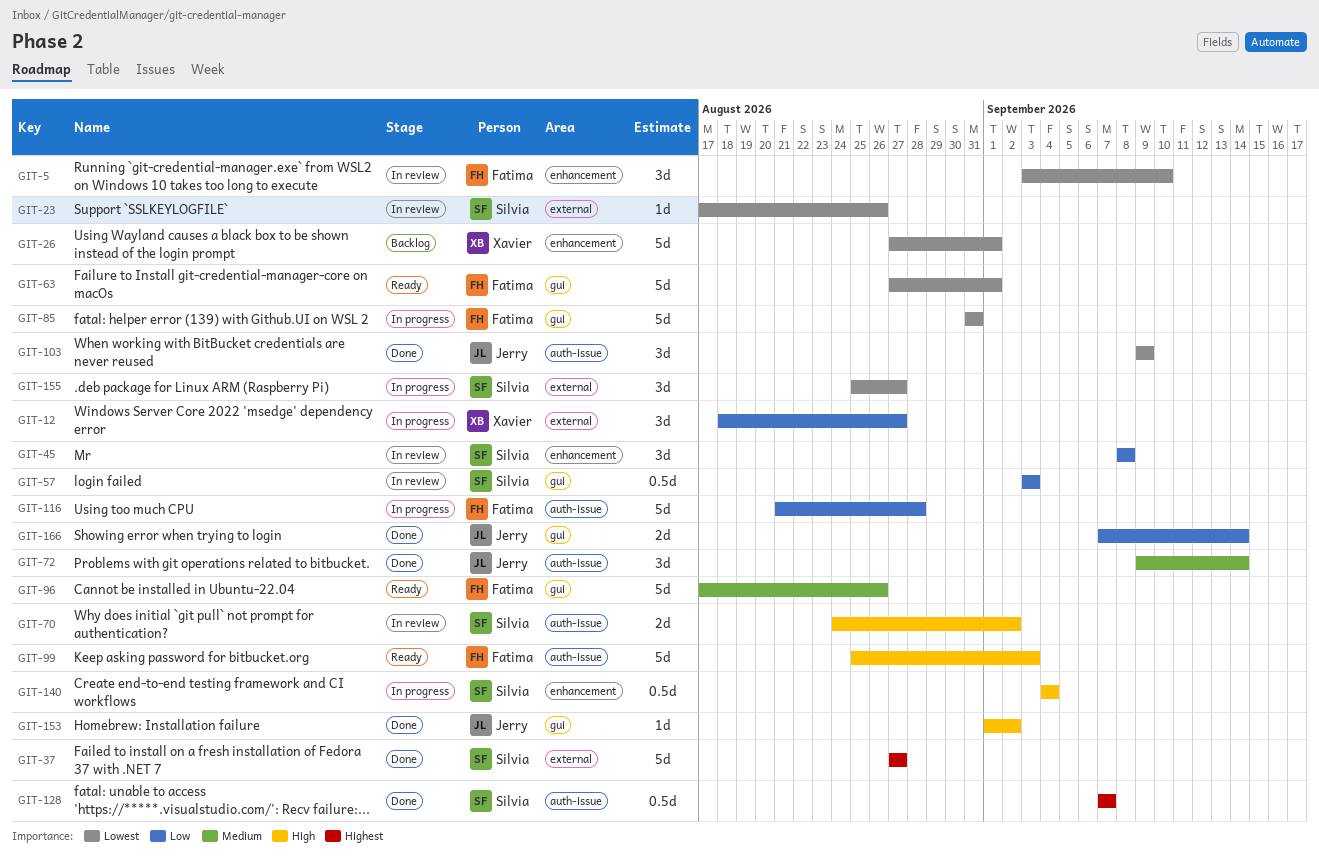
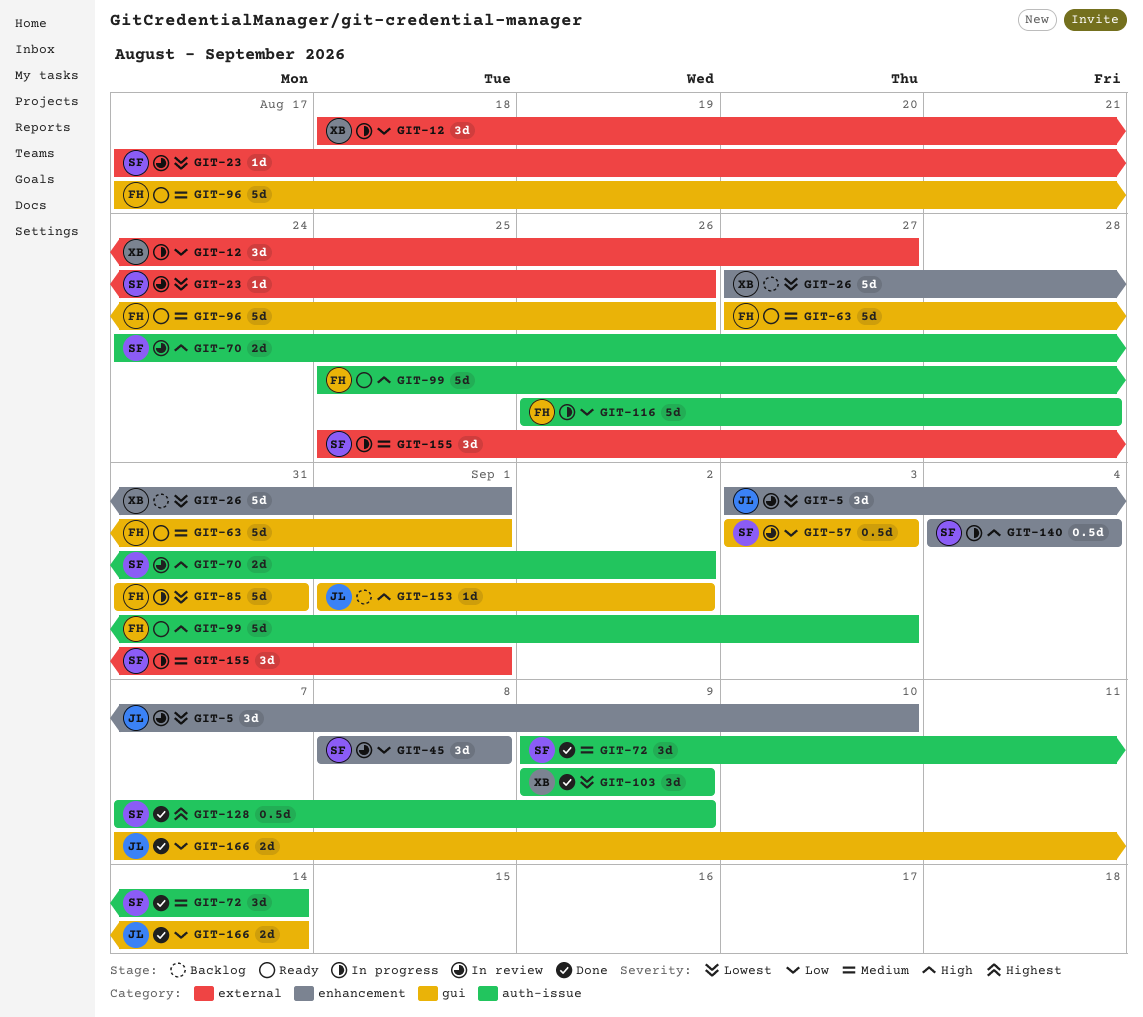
GIT-5, owner: Fatima -> Jerry
GIT-37: present -> none
GIT-63, priority: Lowest -> Medium
GIT-72, owner: Jerry -> Silvia
GIT-103, owner: Jerry -> Xavier
GIT-116, start: Aug 21 -> Aug 26
GIT-128, due: Sep 7 -> Sep 9
GIT-153, status: Done -> Backlog
GIT-155, priority: Lowest -> Medium
GIT-155, due: Aug 27 -> Sep 1

